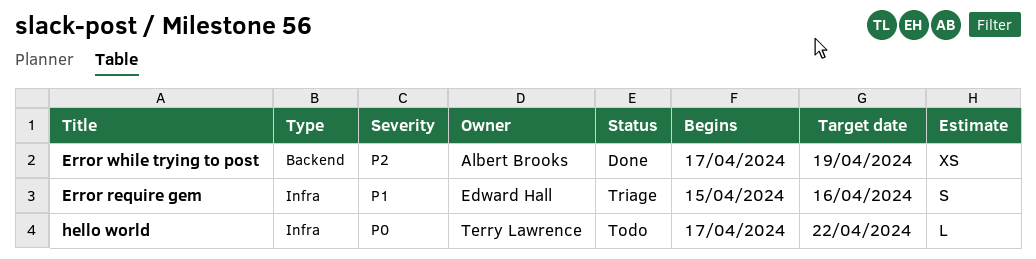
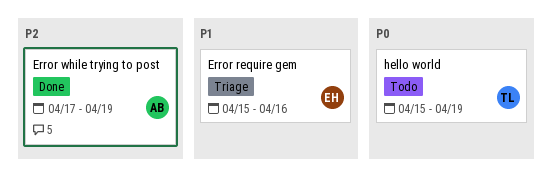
hello world, start: Apr 17 -> Apr 15
hello world, due: Apr 22 -> Apr 19

